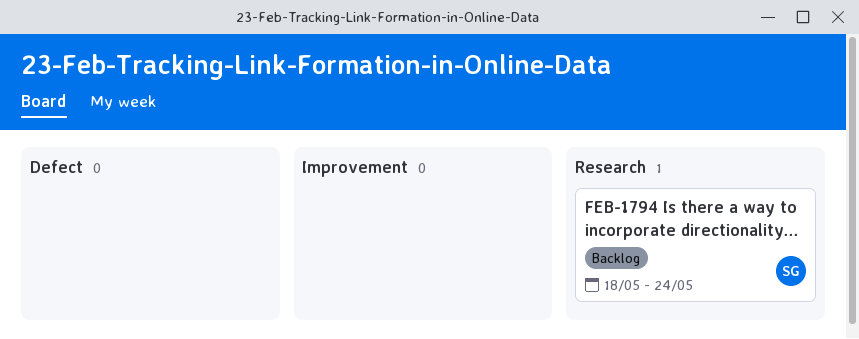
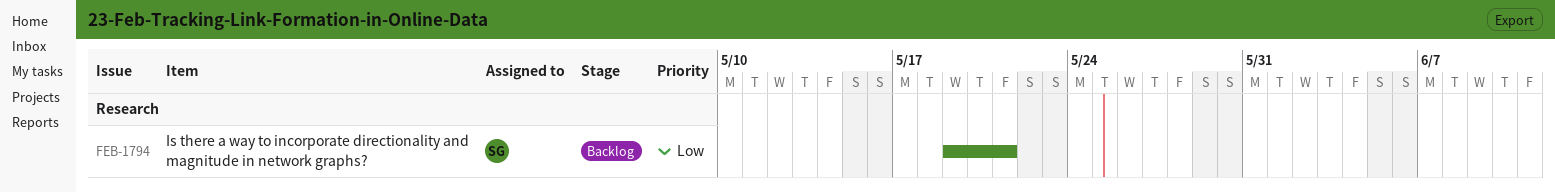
FEB-1794, start: May 18 -> May 19
FEB-1794, due: May 24 -> May 21

